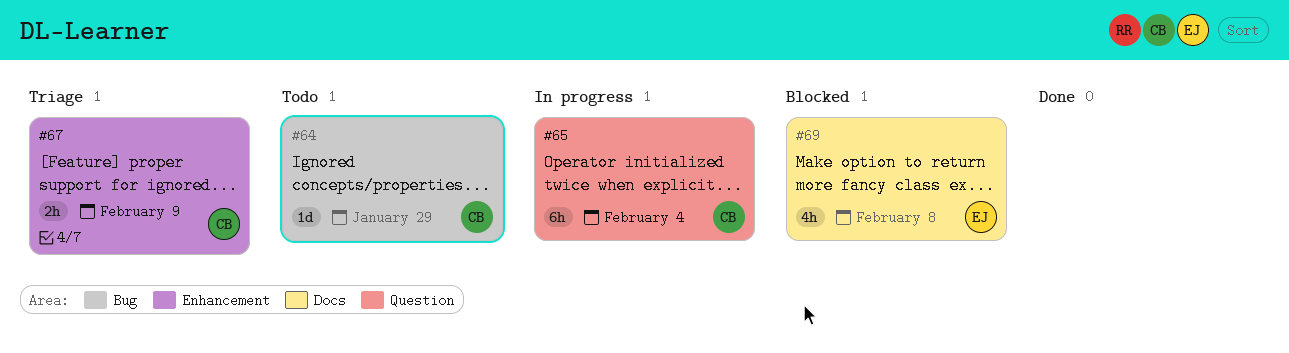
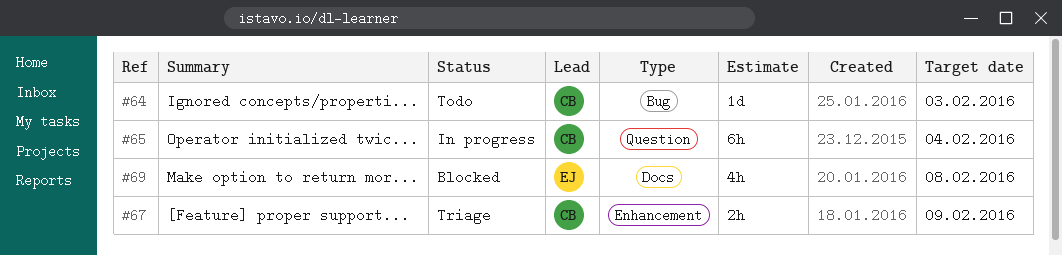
#64, due: Jan 29 -> Feb 3

